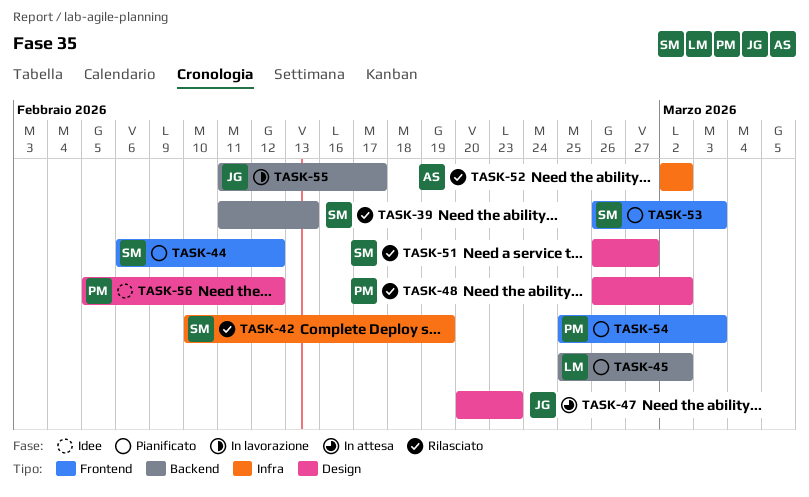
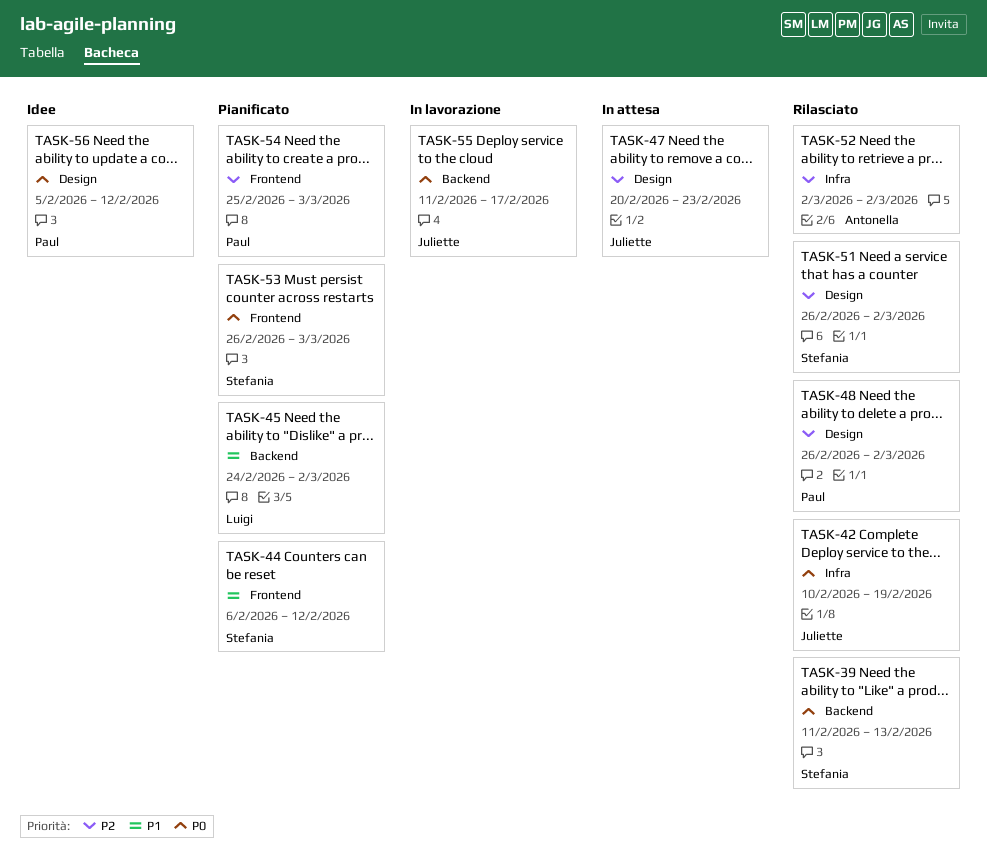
TASK-42, owner: Stefania -> Juliette
TASK-45, start: Feb 25 -> Feb 24
TASK-51, due: Feb 27 -> Mar 2

